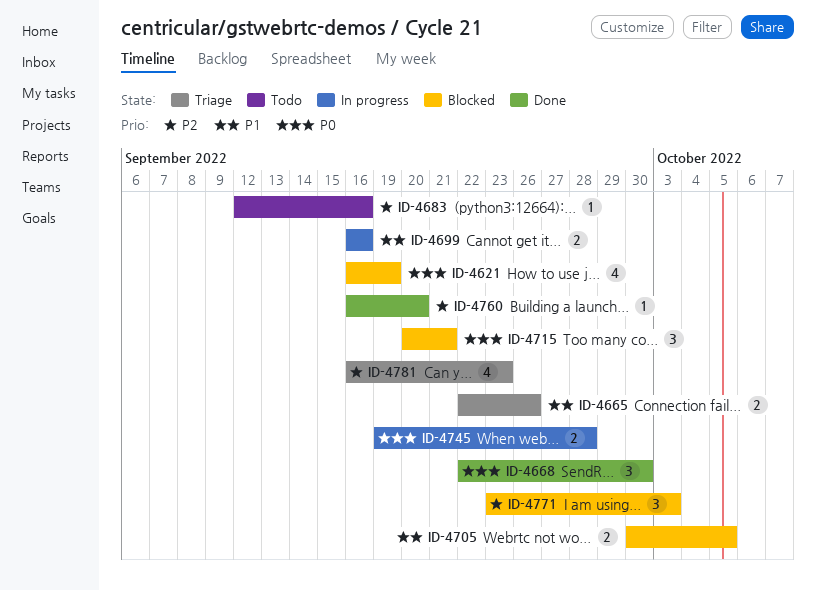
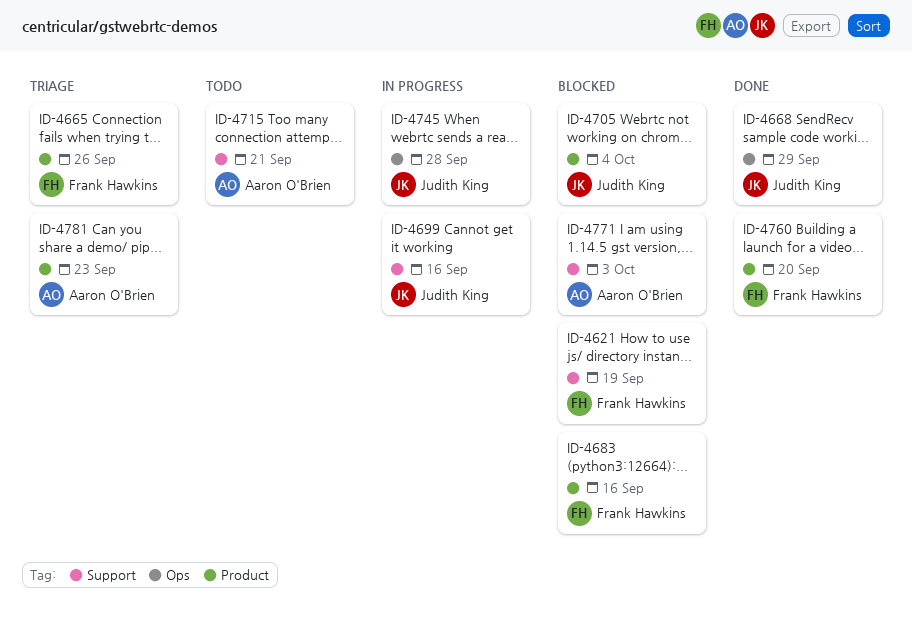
ID-4668, due: Sep 30 -> Sep 29
ID-4683, status: Todo -> Blocked
ID-4705, due: Oct 5 -> Oct 4
ID-4715, status: Blocked -> Todo

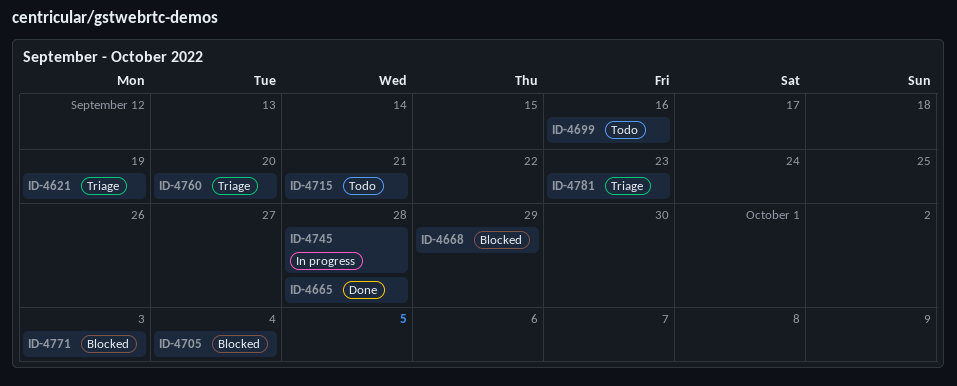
ID-4621, status: Blocked -> Triage
ID-4665, status: Triage -> Done
ID-4665, due: Sep 26 -> Sep 28
ID-4668, status: Done -> Blocked
ID-4683: present -> none
ID-4699, status: In progress -> Todo
ID-4760, status: Done -> Triage

